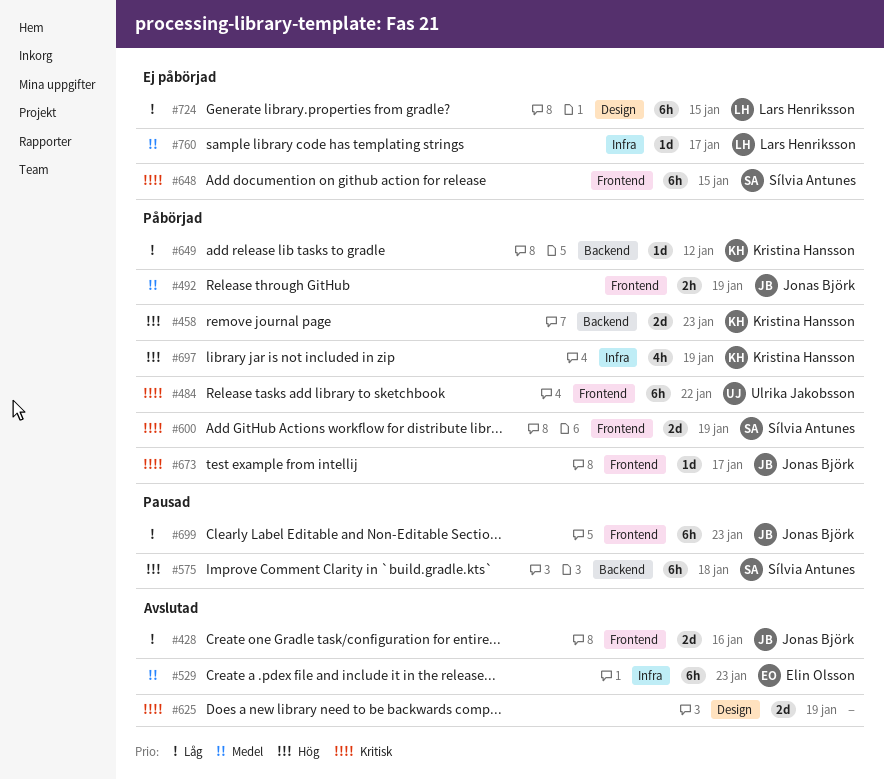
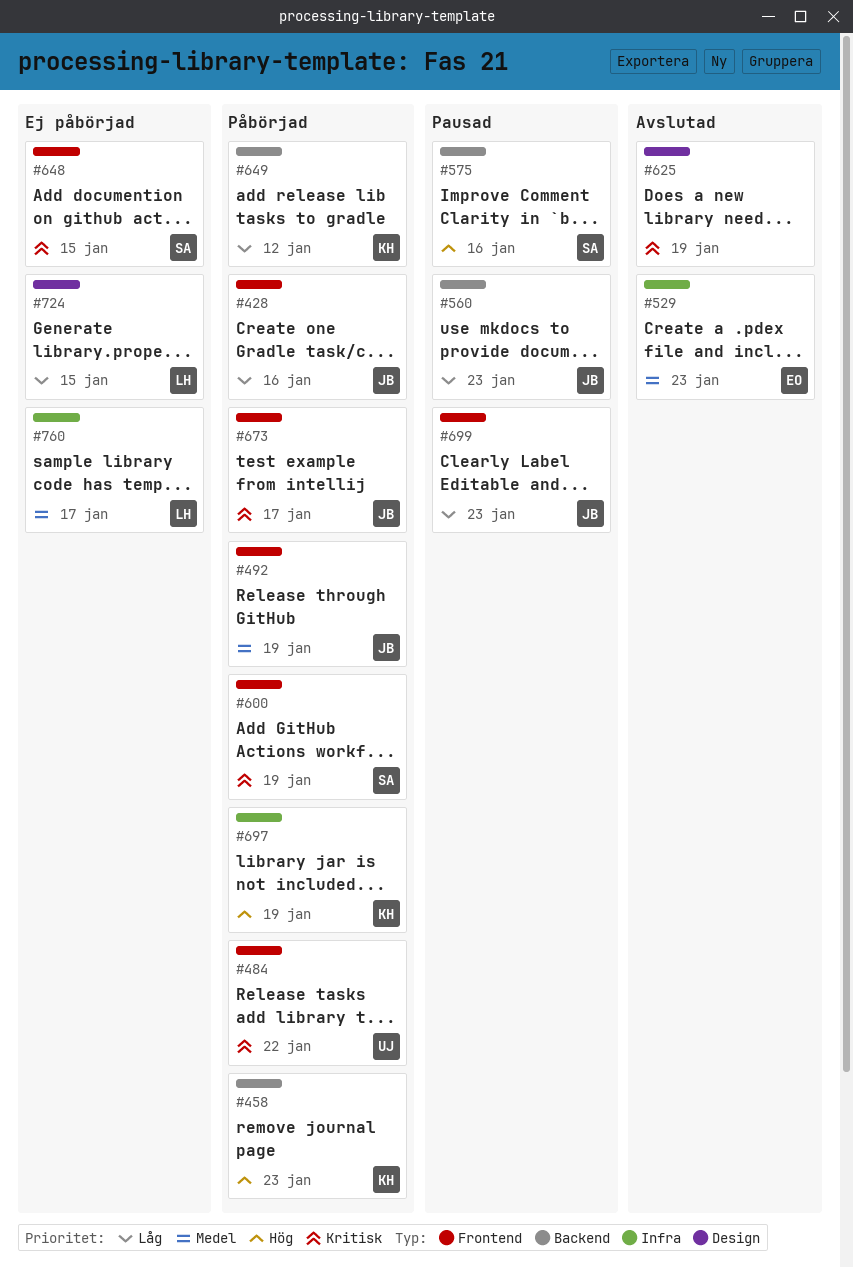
#428, status: Avslutad -> Påbörjad
#560: none -> present
#575, due: Jan 18 -> Jan 16

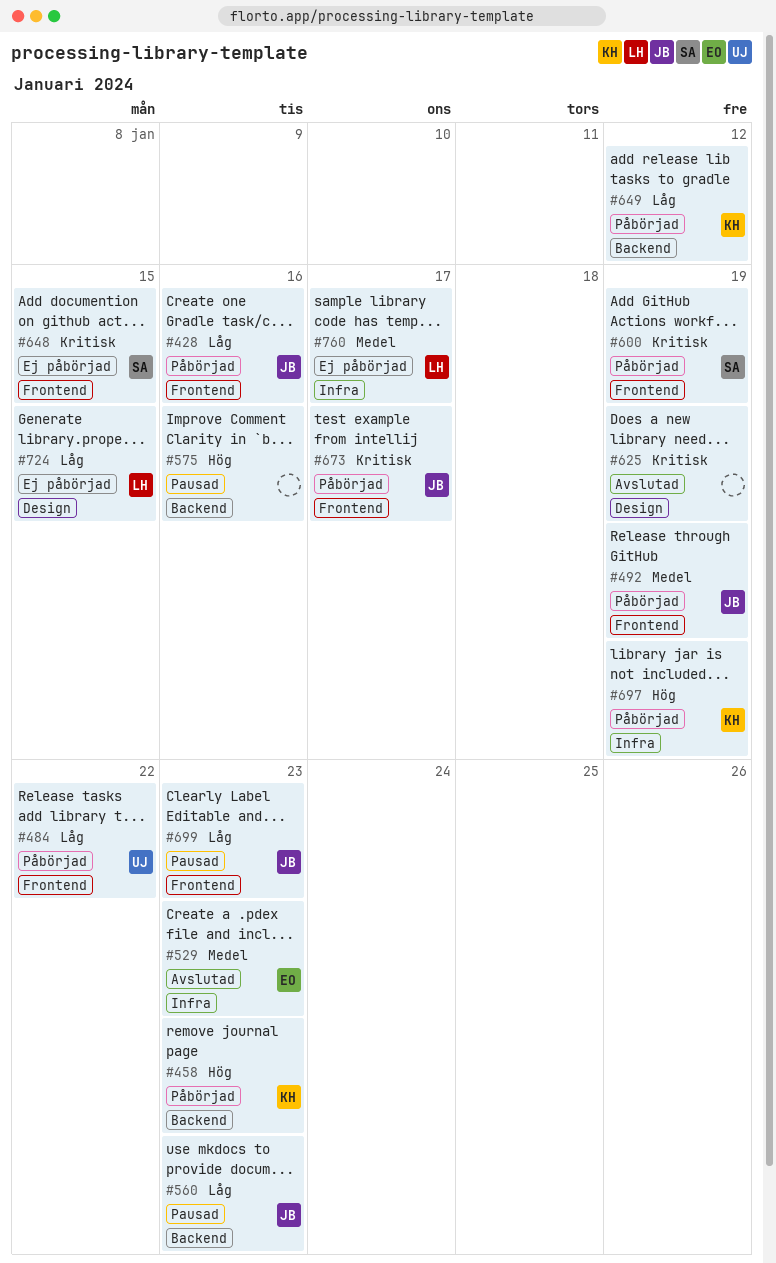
#484, priority: Kritisk -> Låg
#575, owner: SA -> none

